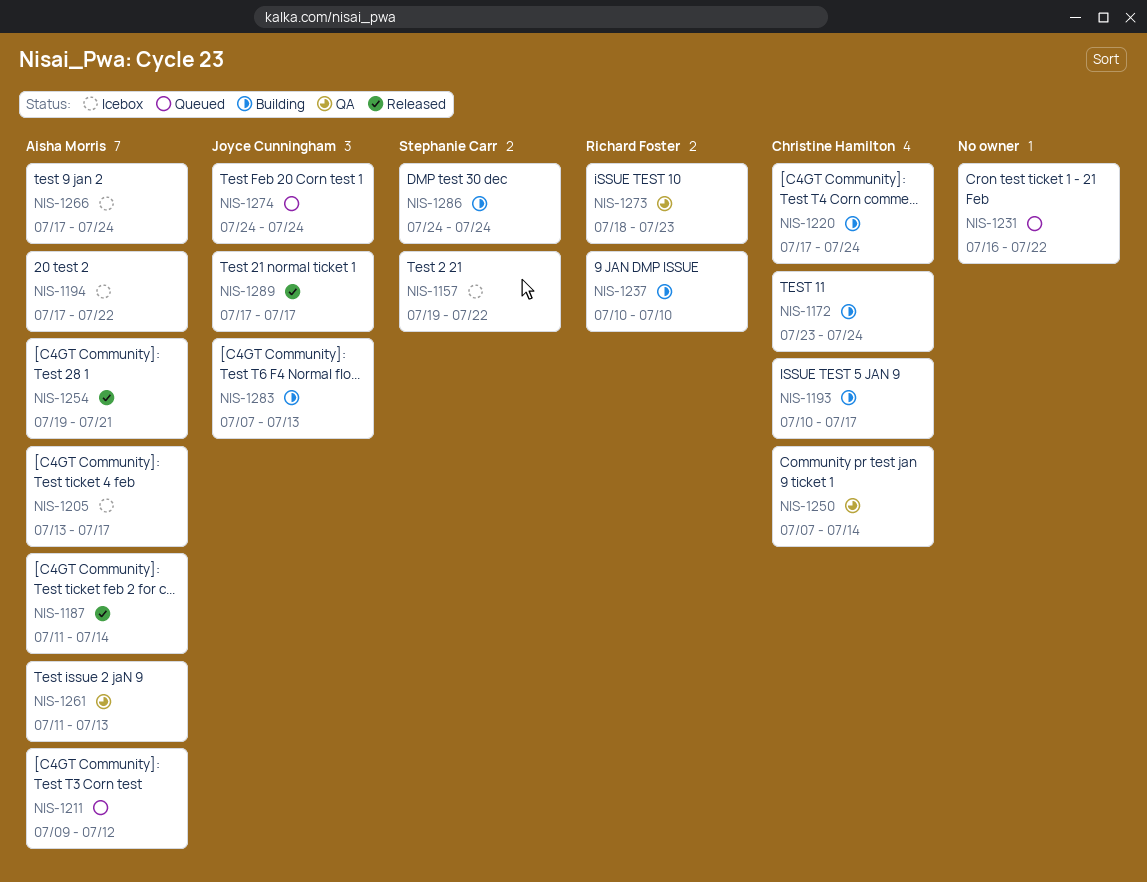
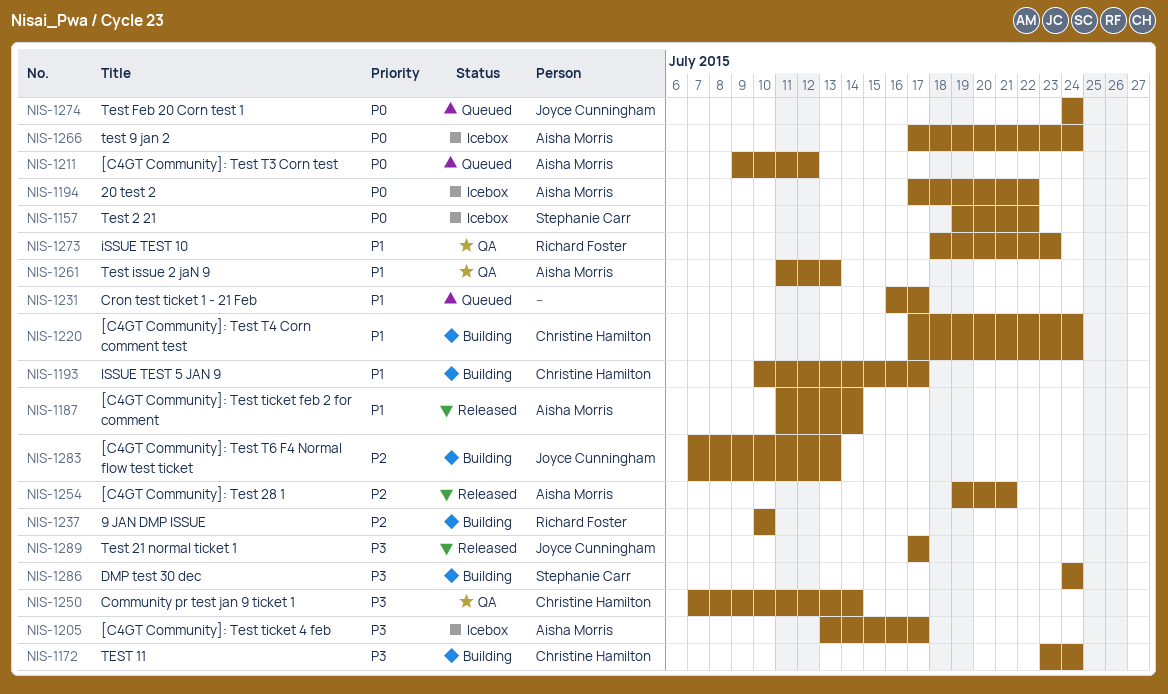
NIS-1231, due: Jul 22 -> Jul 17

